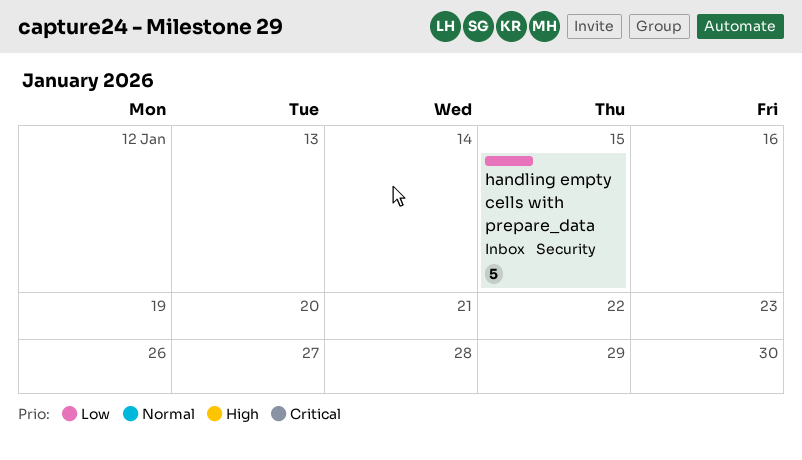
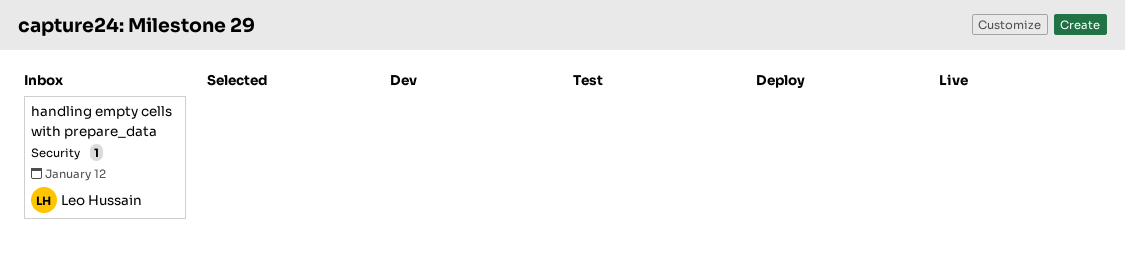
handling empty cells with prepare_data, estimate: 5 -> 1
handling empty cells with prepare_data, due: Jan 15 -> Jan 12

